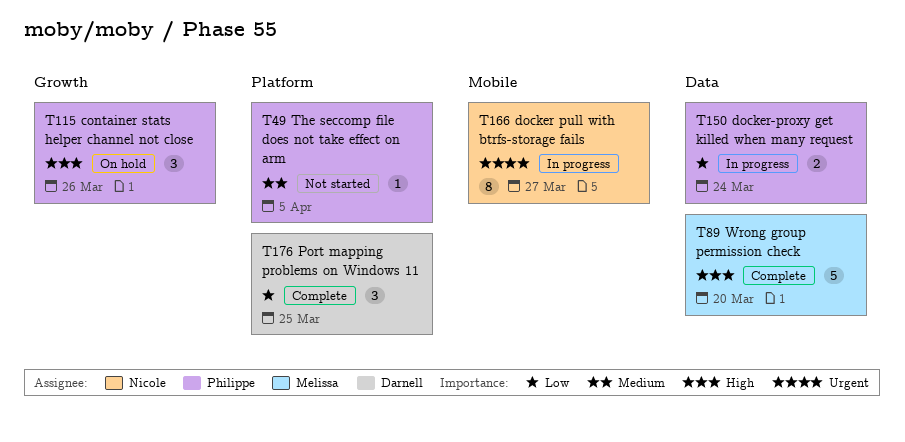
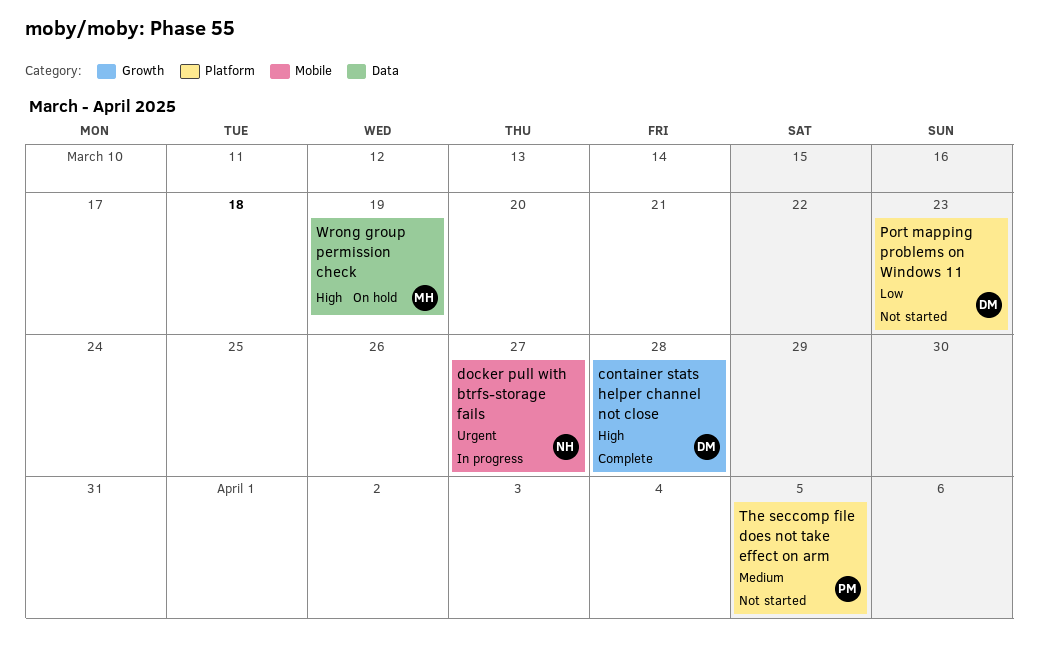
container stats helper channel not close, status: On hold -> Complete
container stats helper channel not close, owner: Philippe -> Darnell
container stats helper channel not close, due: Mar 26 -> Mar 28
docker-proxy get killed when many request: present -> none
Port mapping problems on Windows 11, status: Complete -> Not started
Port mapping problems on Windows 11, due: Mar 25 -> Mar 23
Wrong group permission check, status: Complete -> On hold
Wrong group permission check, due: Mar 20 -> Mar 19

